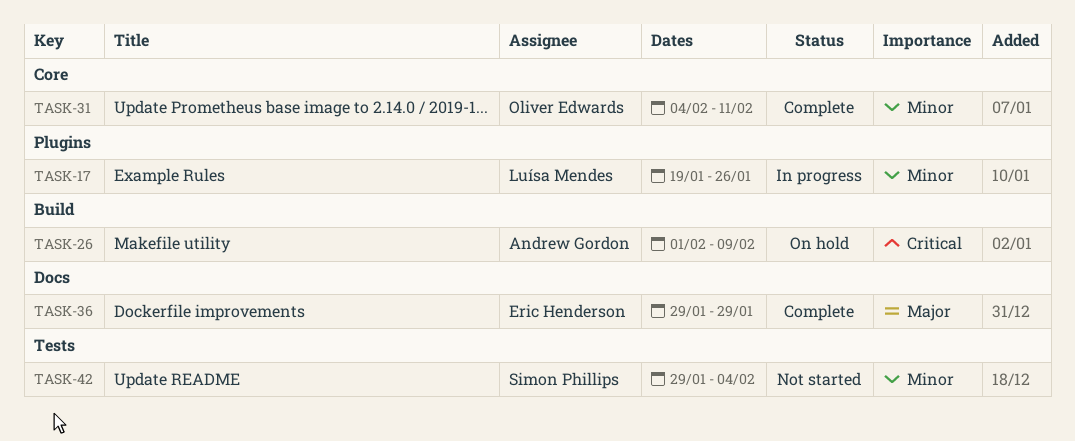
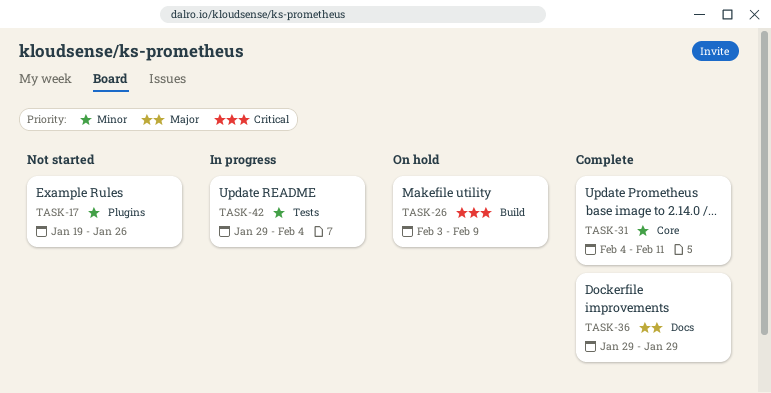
TASK-17, status: In progress -> Not started
TASK-26, start: Feb 1 -> Feb 3
TASK-42, status: Not started -> In progress

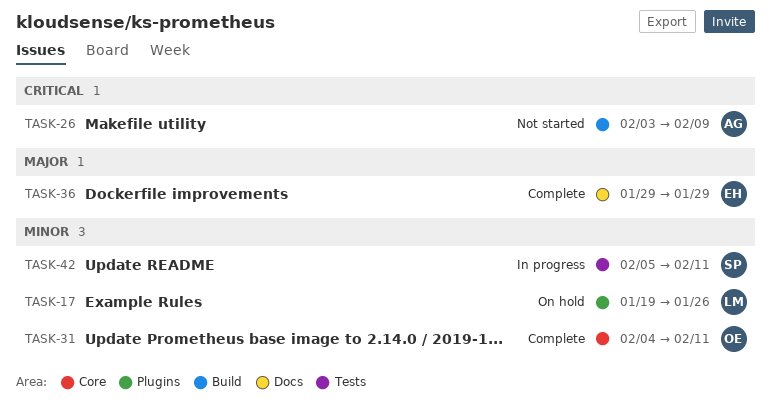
TASK-17, status: Not started -> On hold
TASK-26, status: On hold -> Not started
TASK-42, start: Jan 29 -> Feb 5
TASK-42, due: Feb 4 -> Feb 11

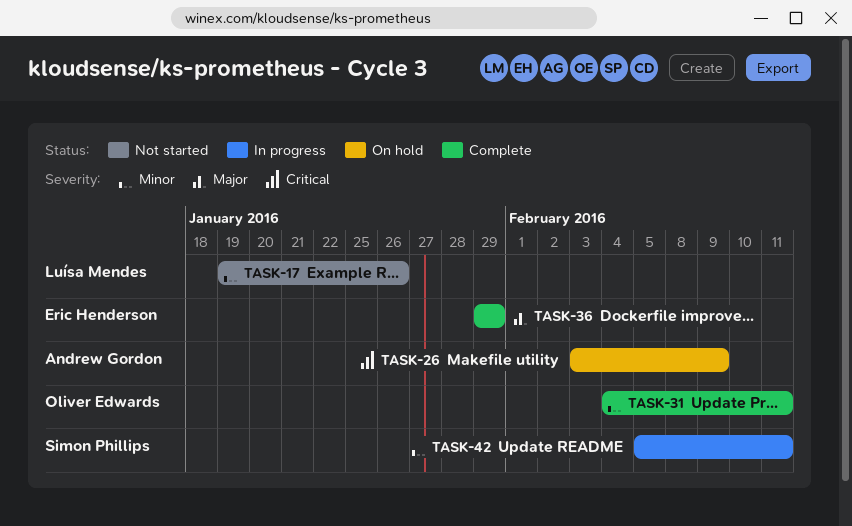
TASK-17, status: On hold -> Not started
TASK-26, status: Not started -> On hold

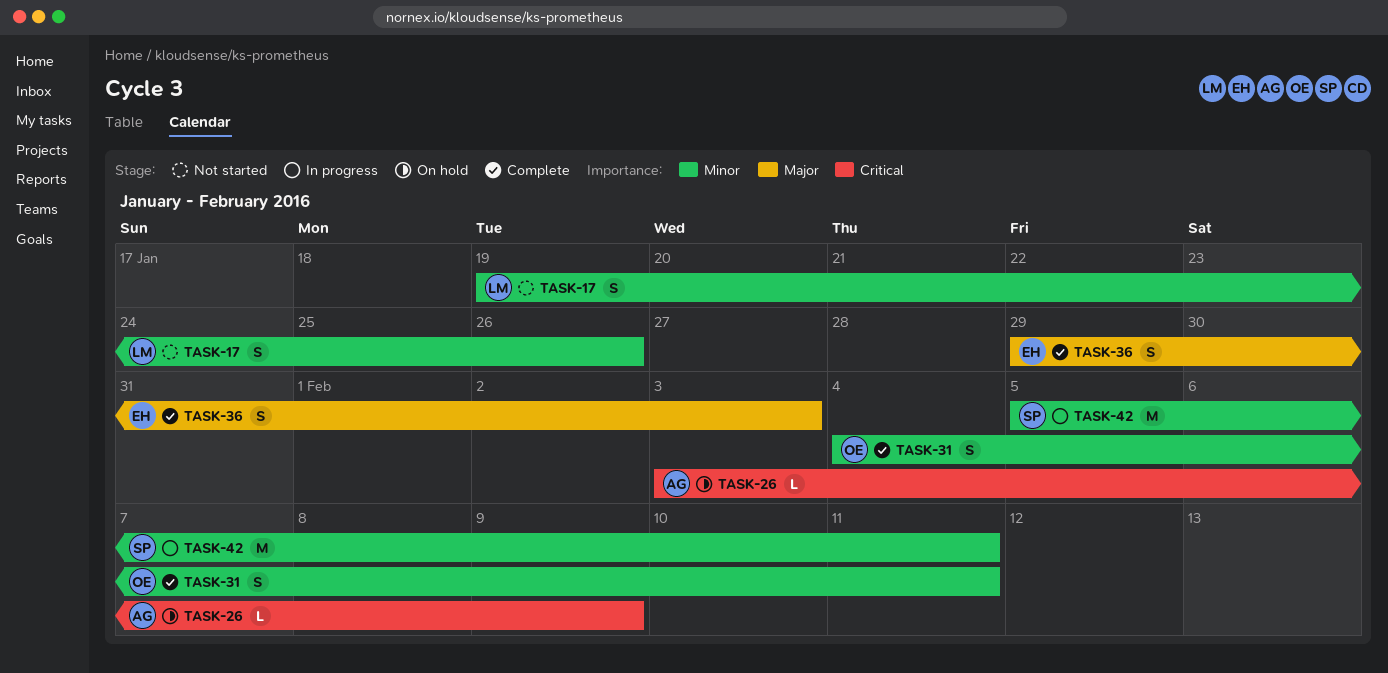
TASK-36, due: Jan 29 -> Feb 3

